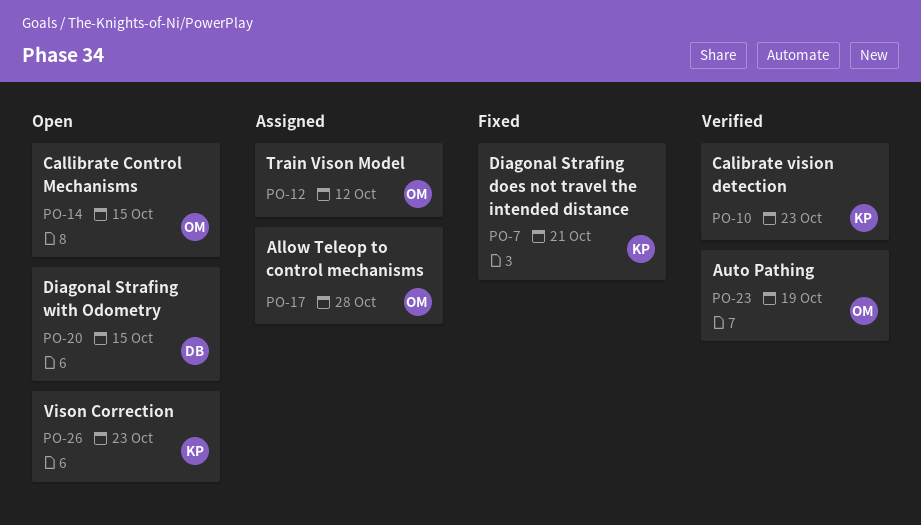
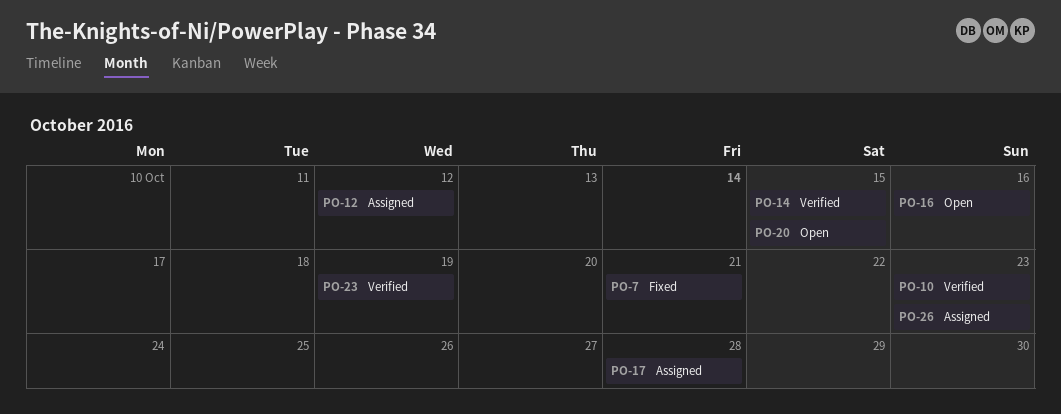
PO-14, status: Open -> Verified
PO-16: none -> present
PO-26, status: Open -> Assigned

